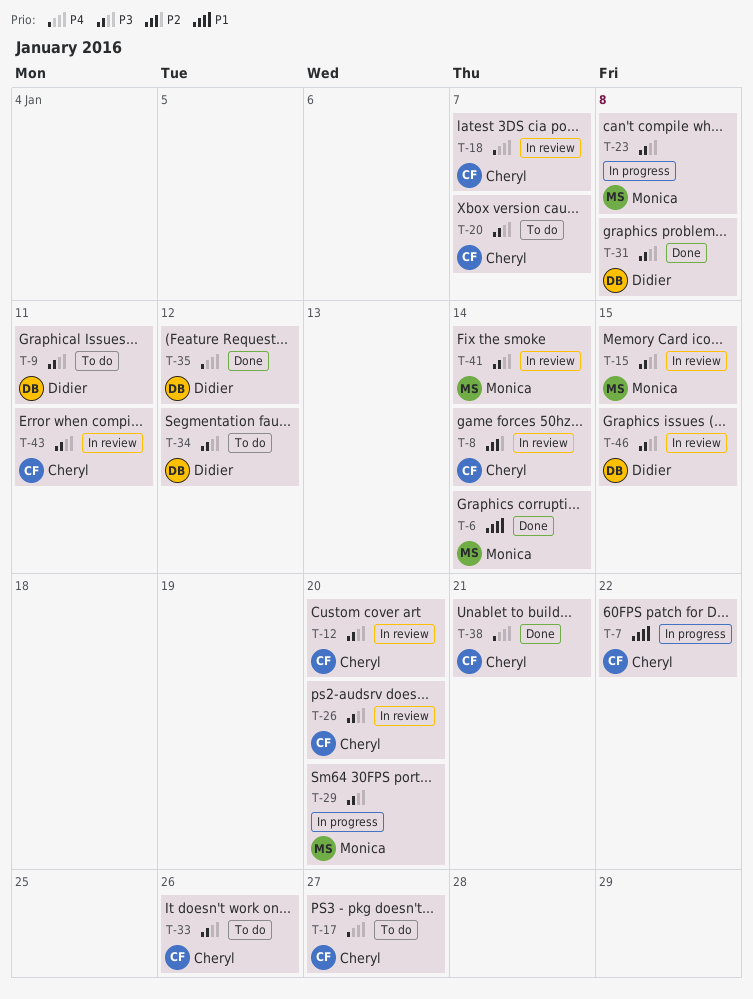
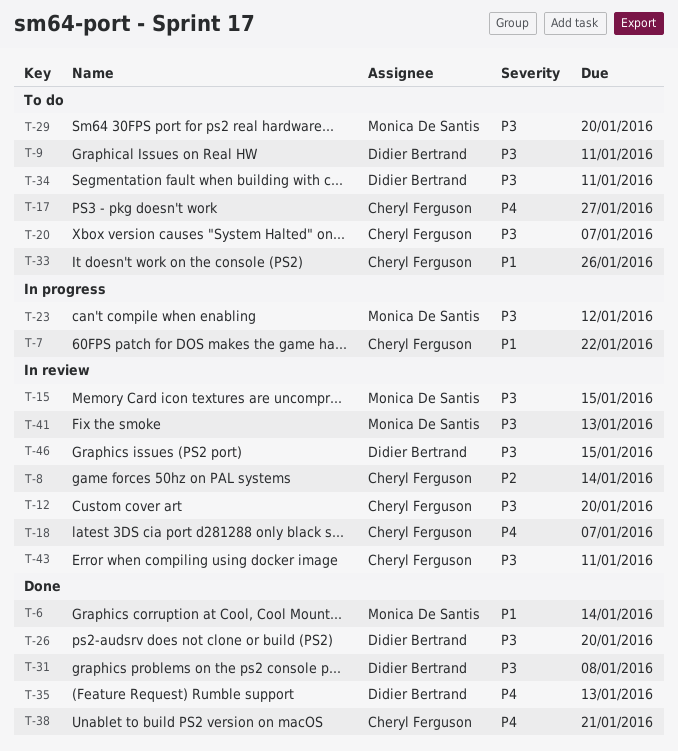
T-23, due: Jan 8 -> Jan 12
T-26, status: In review -> Done
T-26, owner: Cheryl Ferguson -> Didier Bertrand
T-29, status: In progress -> To do
T-33, priority: P3 -> P1
T-34, due: Jan 12 -> Jan 11
T-35, due: Jan 12 -> Jan 13
T-41, due: Jan 14 -> Jan 13

